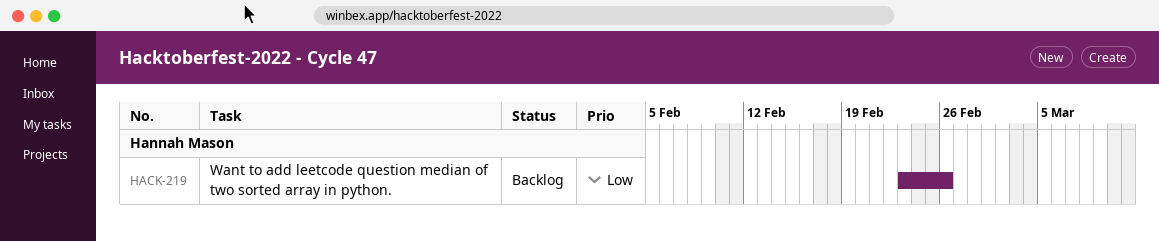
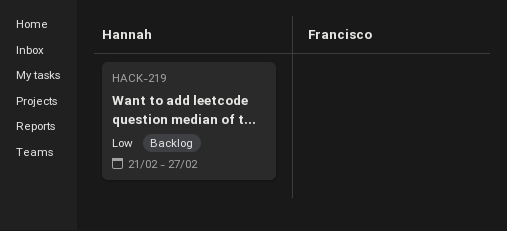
HACK-219, start: Feb 23 -> Feb 21
HACK-219, due: Feb 26 -> Feb 27

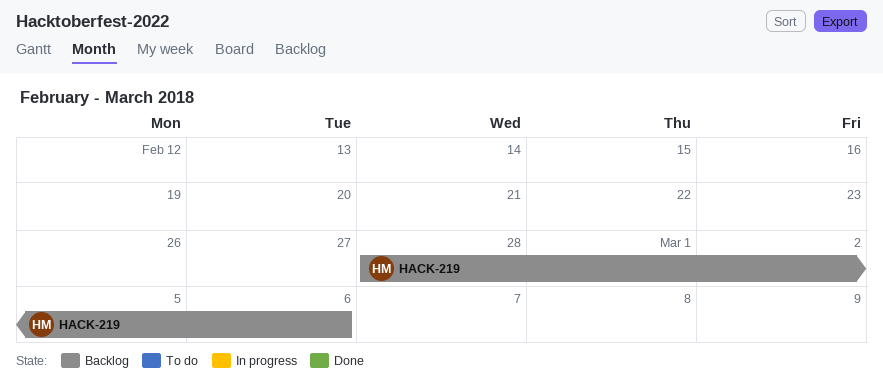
HACK-219, start: Feb 21 -> Feb 28
HACK-219, due: Feb 27 -> Mar 6

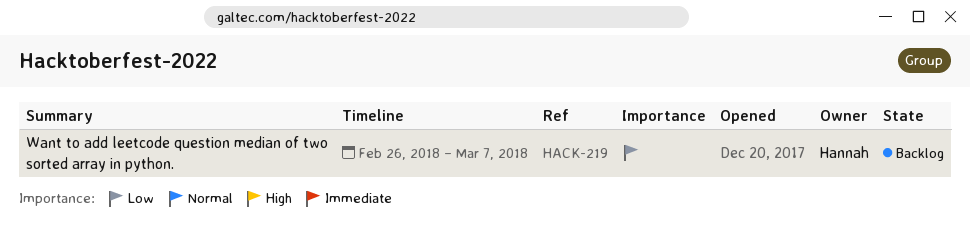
HACK-219, start: Feb 28 -> Feb 26
HACK-219, due: Mar 6 -> Mar 7

